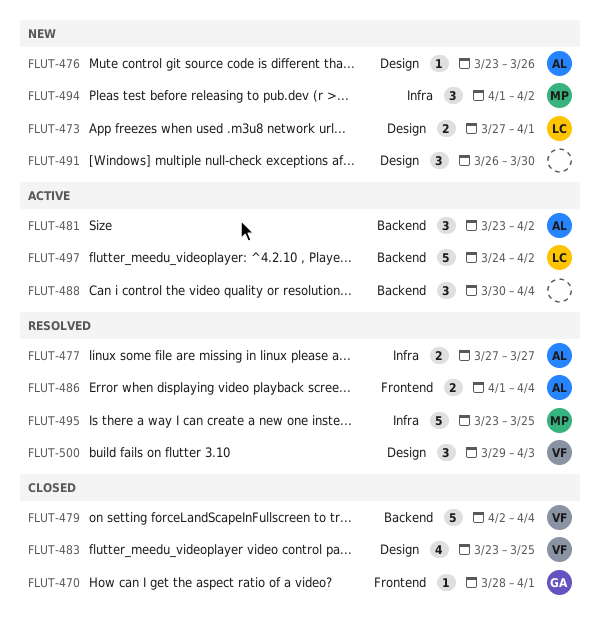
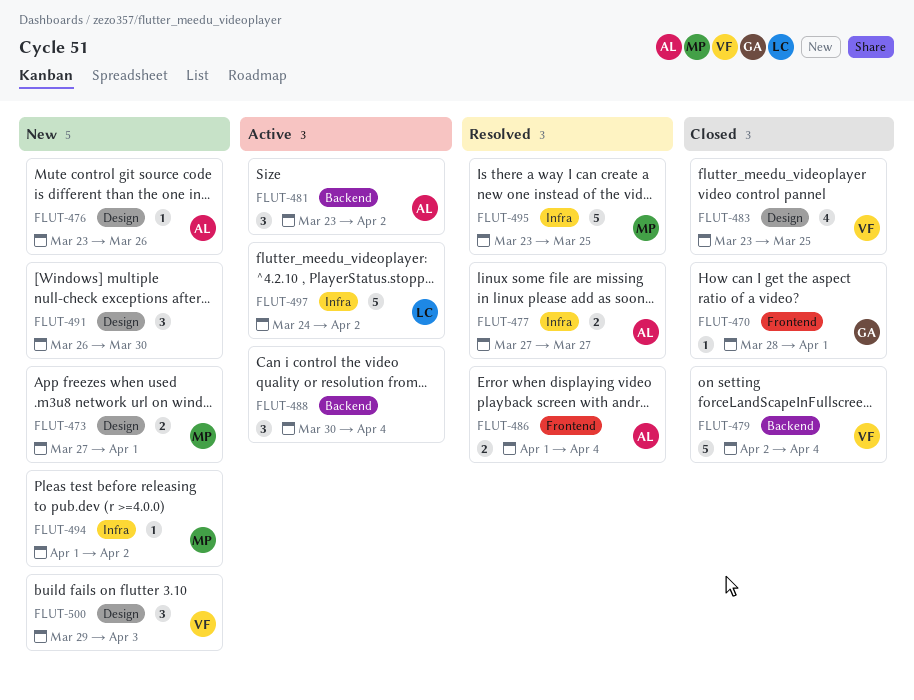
FLUT-473, owner: LC -> MP
FLUT-494, estimate: 3 -> 1
FLUT-497, label: Backend -> Infra
FLUT-500, status: Resolved -> New

